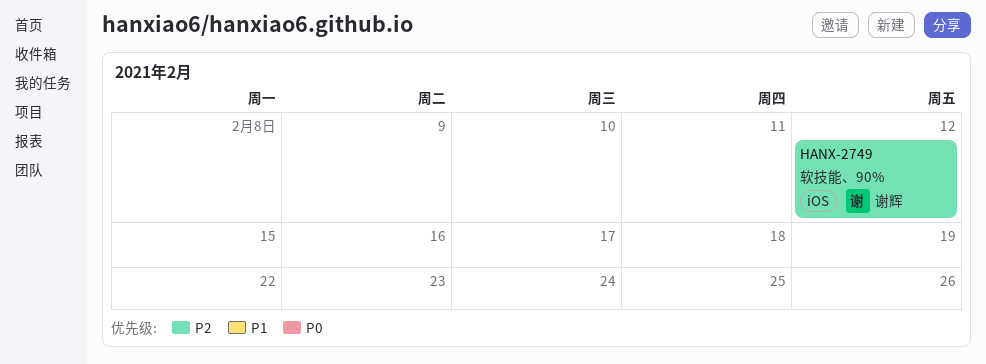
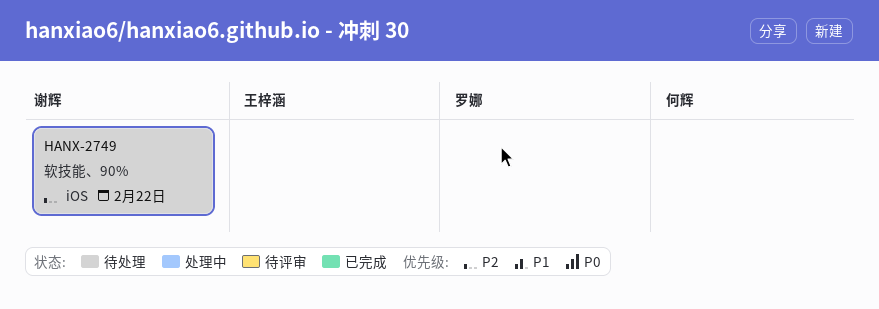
HANX-2749, due: Feb 12 -> Feb 22

